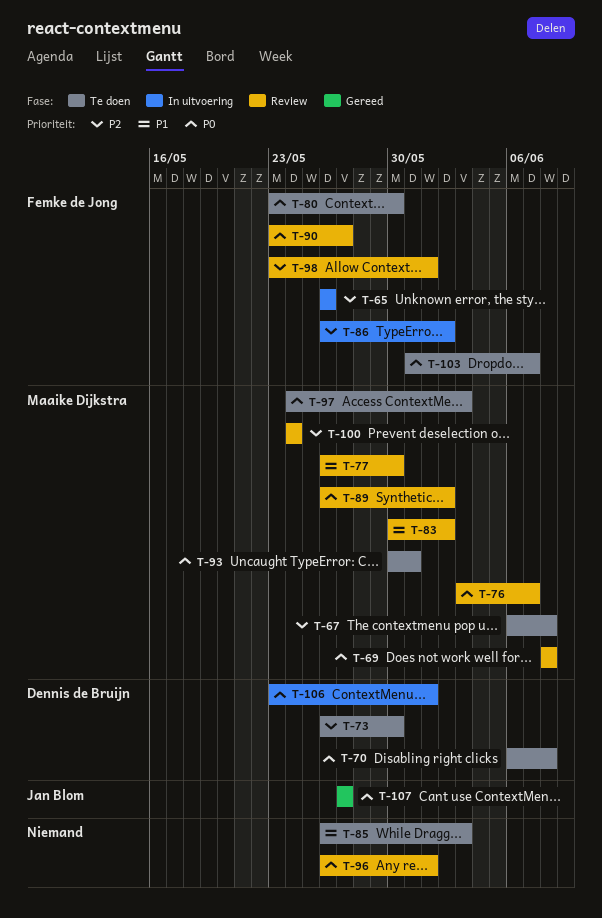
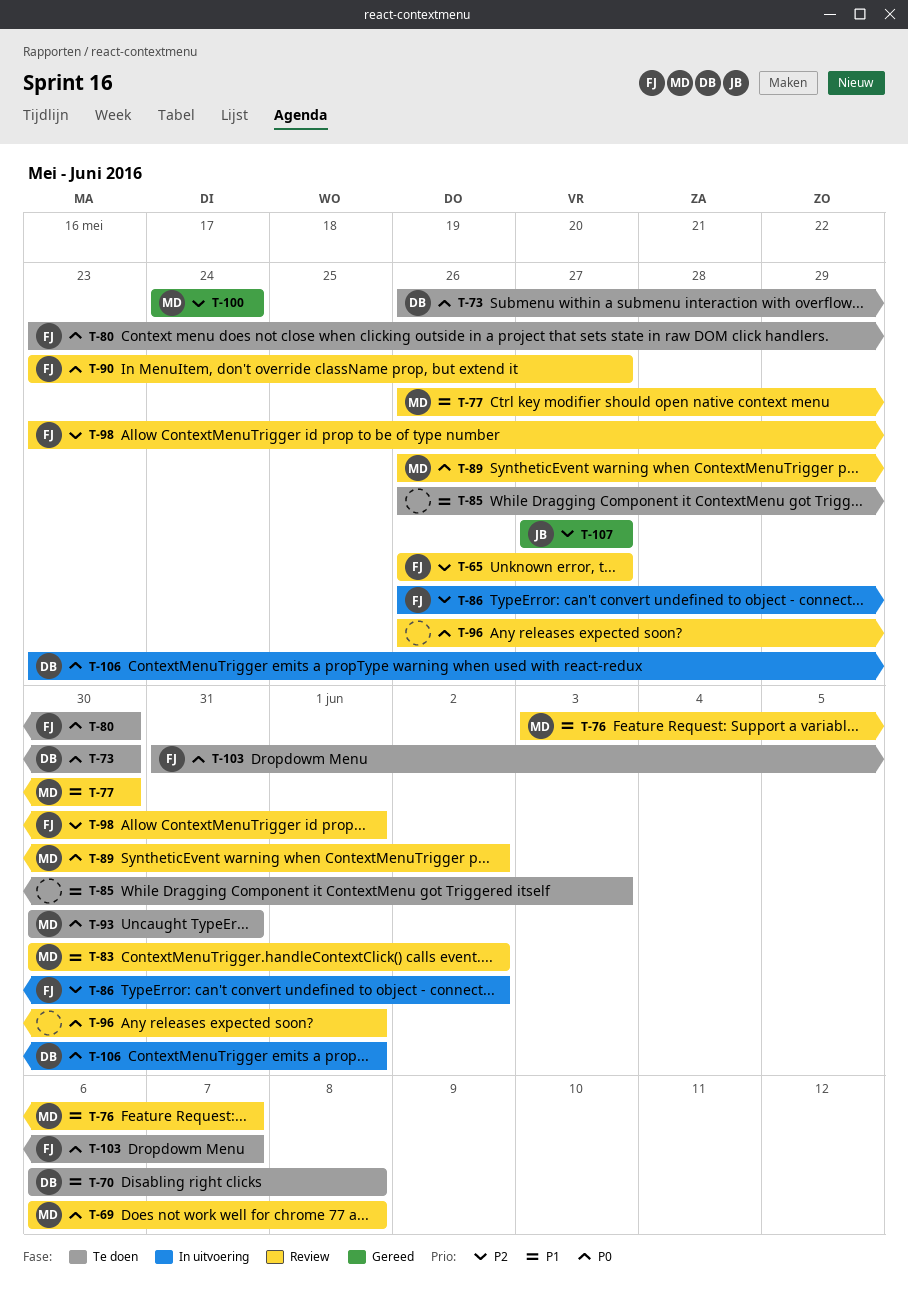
T-65, status: In uitvoering -> Review
T-65, due: May 26 -> May 27
T-67: present -> none
T-69, start: Jun 8 -> Jun 6
T-70, priority: P0 -> P1
T-73, priority: P2 -> P0
T-76, priority: P0 -> P1
T-97: present -> none
T-100, status: Review -> Gereed
T-107, priority: P0 -> P2

